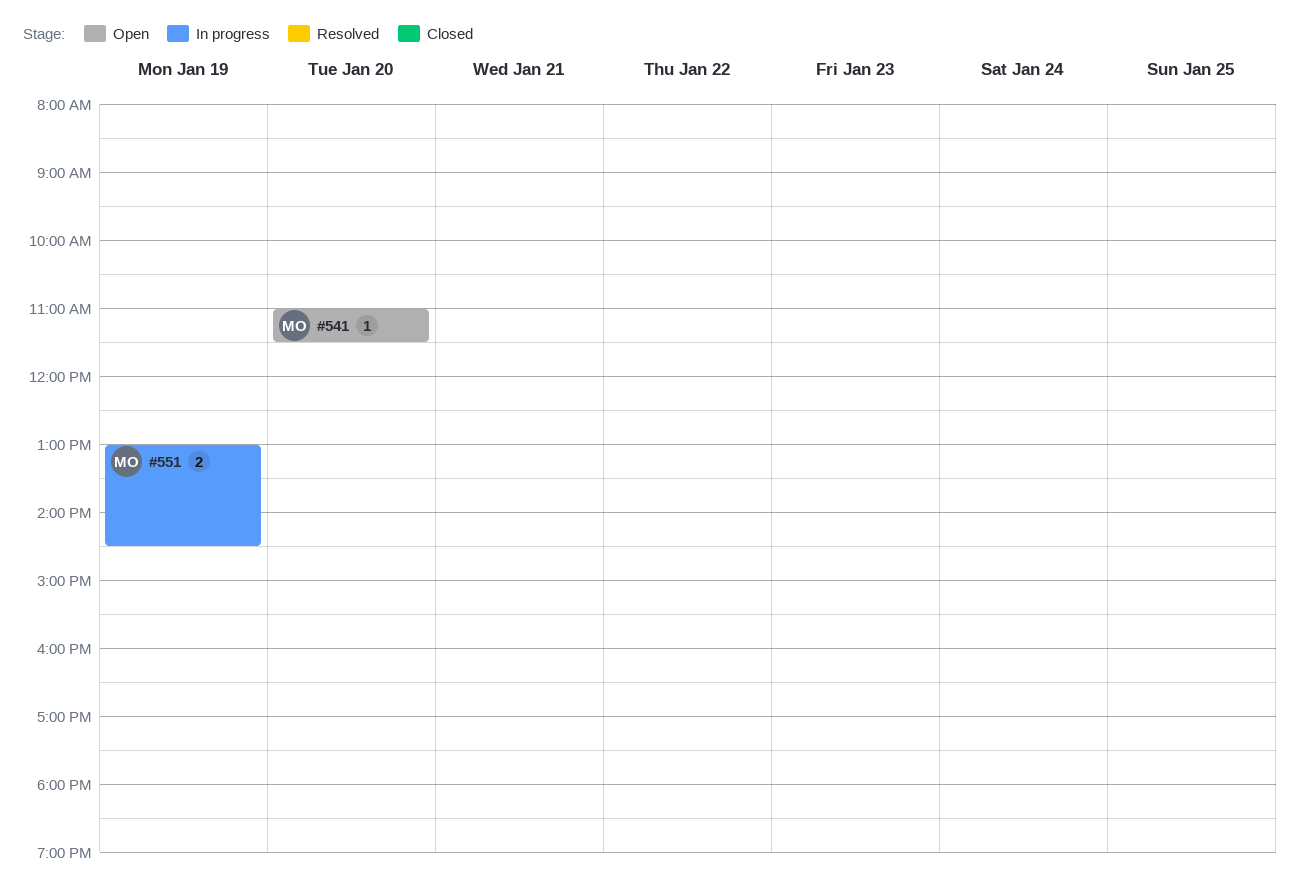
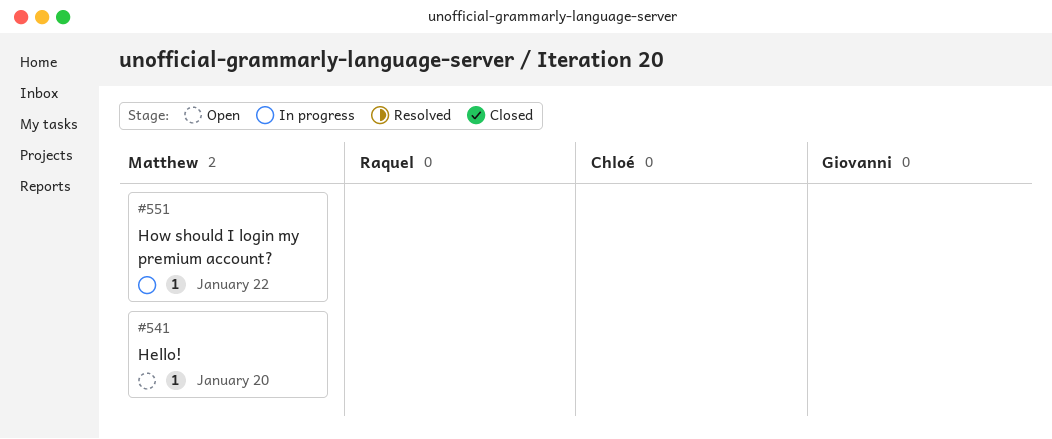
#551, estimate: 2 -> 1
#551, day: Jan 19 -> Jan 22

